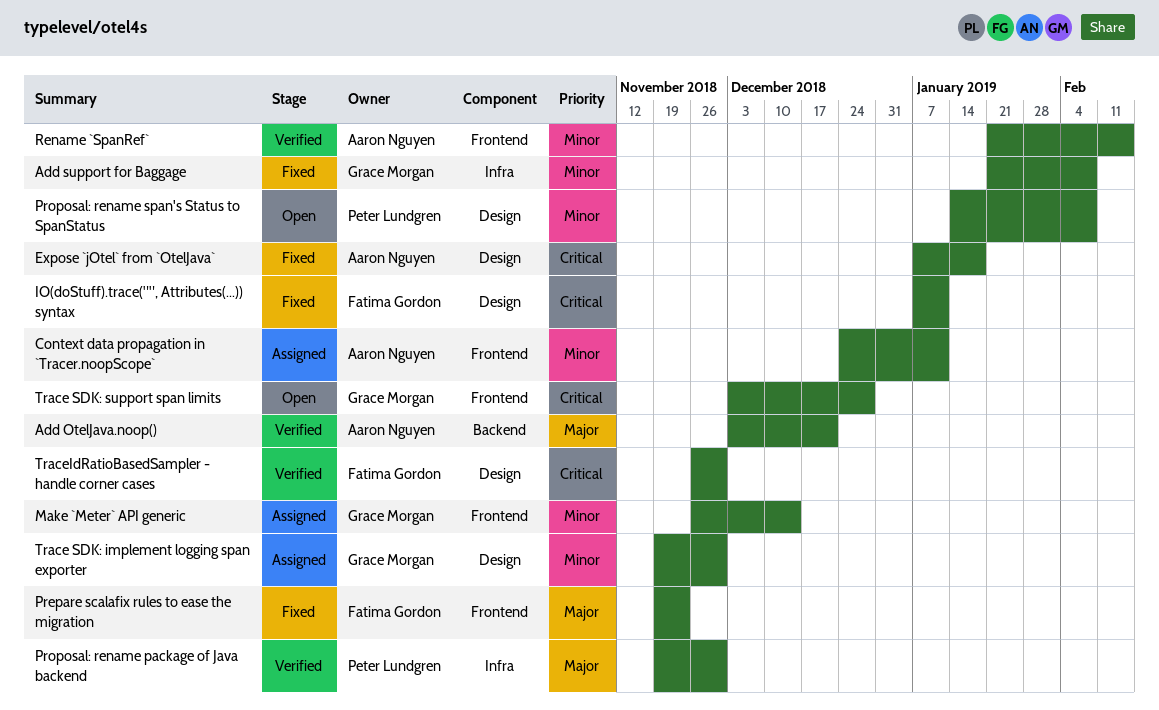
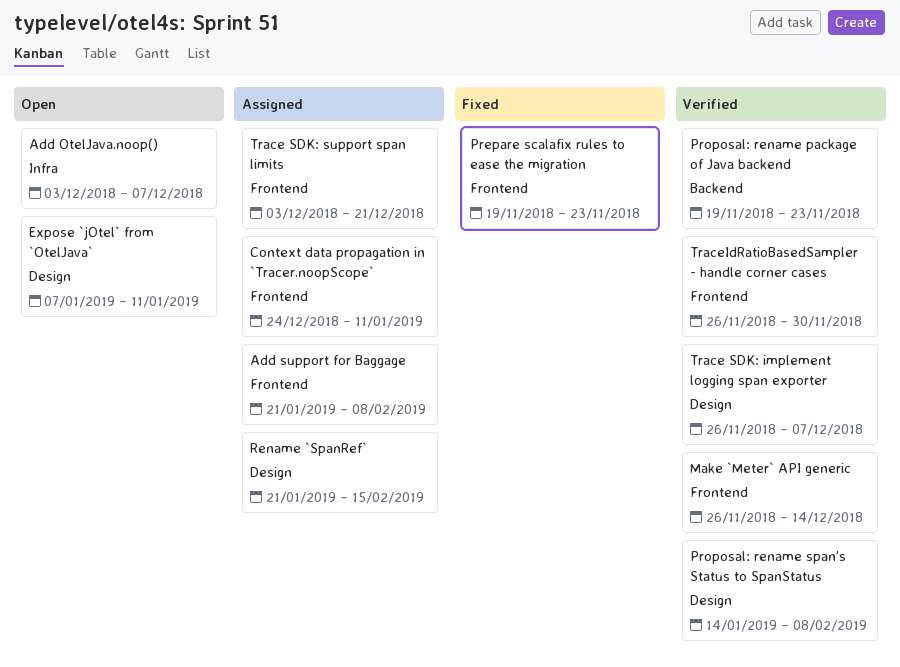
Add OtelJava.noop(), status: Verified -> Open
Add OtelJava.noop(), label: Backend -> Infra
Add OtelJava.noop(), due: Dec 21 -> Dec 7
Add support for Baggage, status: Fixed -> Assigned
Add support for Baggage, label: Infra -> Frontend
Expose `jOtel` from `OtelJava`, status: Fixed -> Open
Expose `jOtel` from `OtelJava`, due: Jan 18 -> Jan 11
IO(doStuff).trace("", Attributes(...)) syntax: present -> none
Make `Meter` API generic, status: Assigned -> Verified
Proposal: rename package of Java backend, label: Infra -> Backend
Proposal: rename package of Java backend, due: Nov 30 -> Nov 23
Proposal: rename span's Status to SpanStatus, status: Open -> Verified
Rename `SpanRef`, status: Verified -> Assigned
Rename `SpanRef`, label: Frontend -> Design
Trace SDK: implement logging span exporter, status: Assigned -> Verified
Trace SDK: implement logging span exporter, start: Nov 19 -> Nov 26
Trace SDK: implement logging span exporter, due: Nov 30 -> Dec 7
Trace SDK: support span limits, status: Open -> Assigned
Trace SDK: support span limits, due: Dec 28 -> Dec 21
TraceIdRatioBasedSampler - handle corner cases, label: Design -> Frontend

